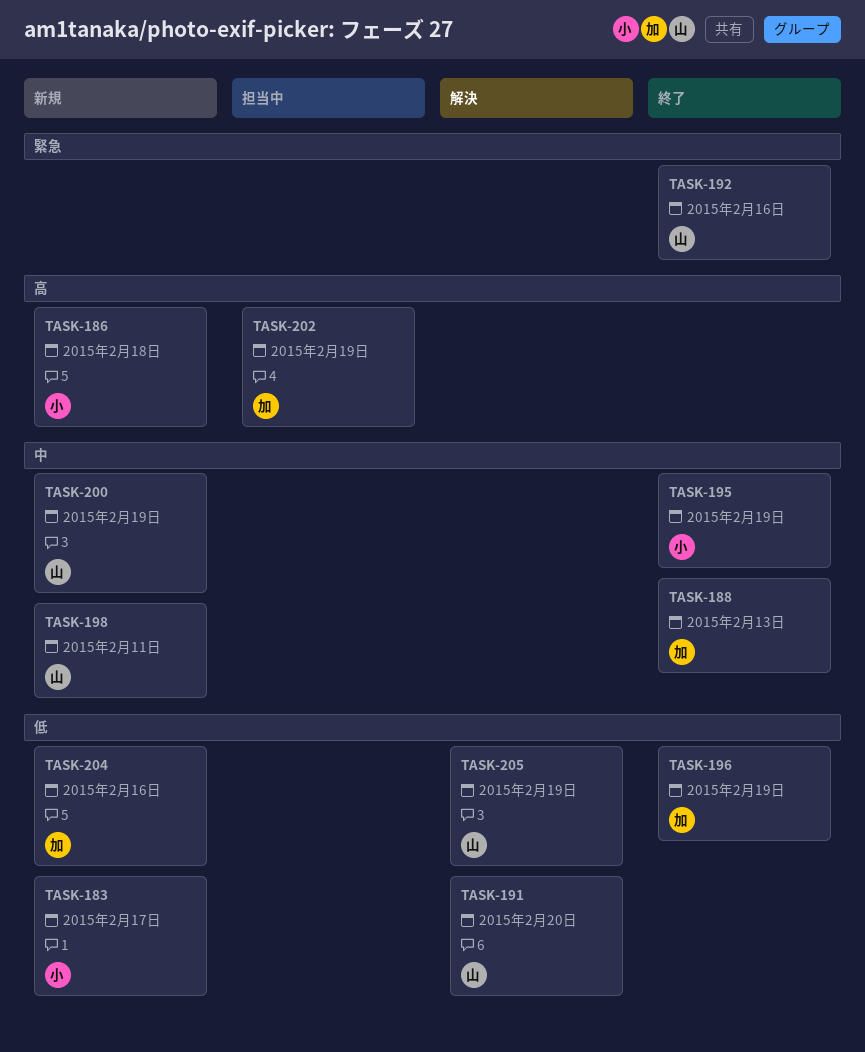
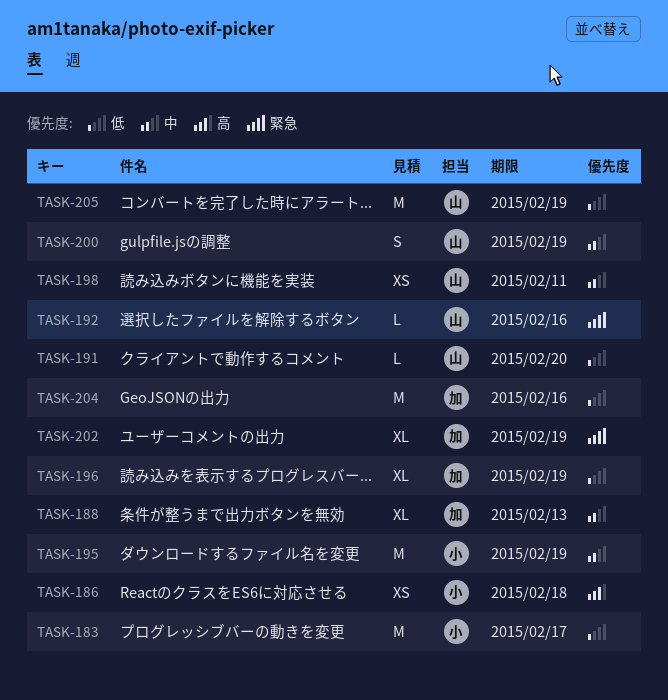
TASK-202, priority: 高 -> 緊急

